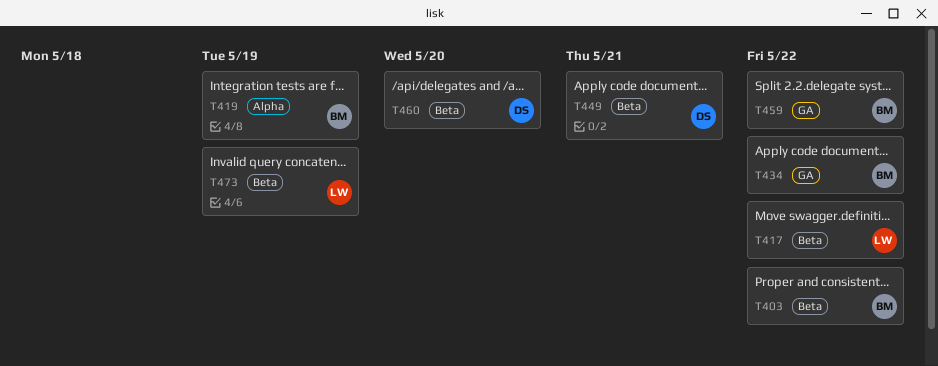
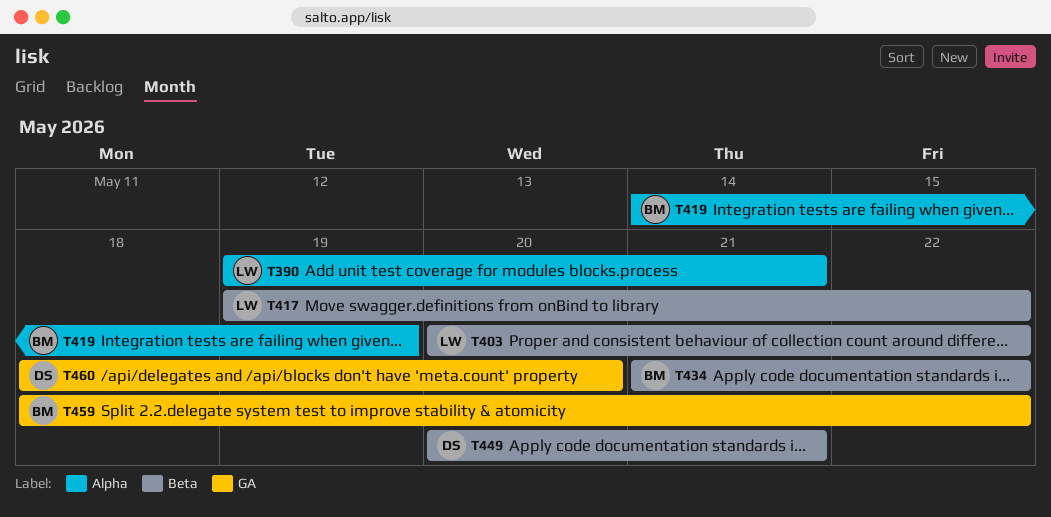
T390: none -> present
T403, owner: BM -> LW
T434, label: GA -> Beta
T460, label: Beta -> GA
T473: present -> none

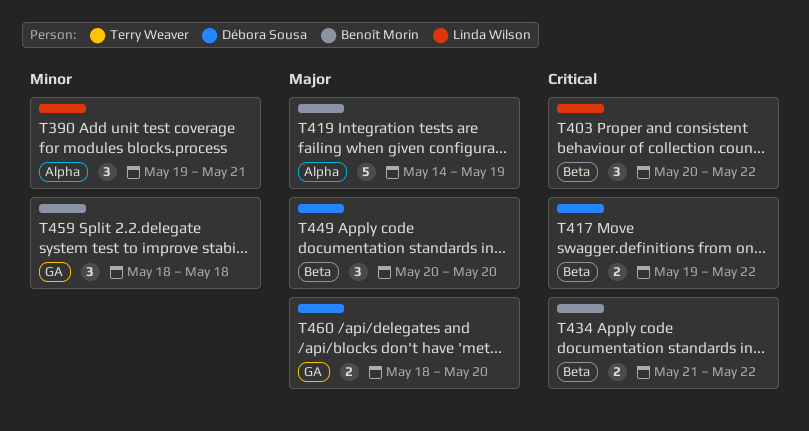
T417, owner: Linda Wilson -> Débora Sousa
T449, due: May 21 -> May 20
T459, due: May 22 -> May 18

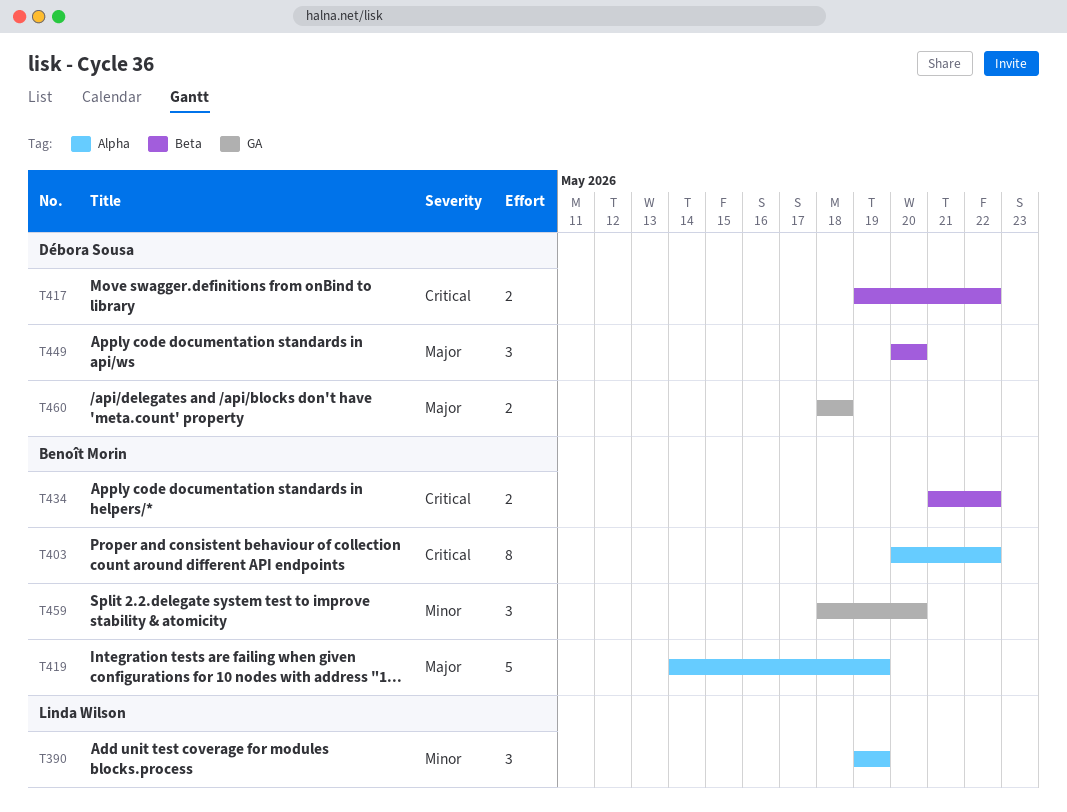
T390, due: May 21 -> May 19
T403, owner: Linda Wilson -> Benoît Morin
T403, label: Beta -> Alpha
T403, estimate: 3 -> 8
T459, due: May 18 -> May 20
T460, due: May 20 -> May 18

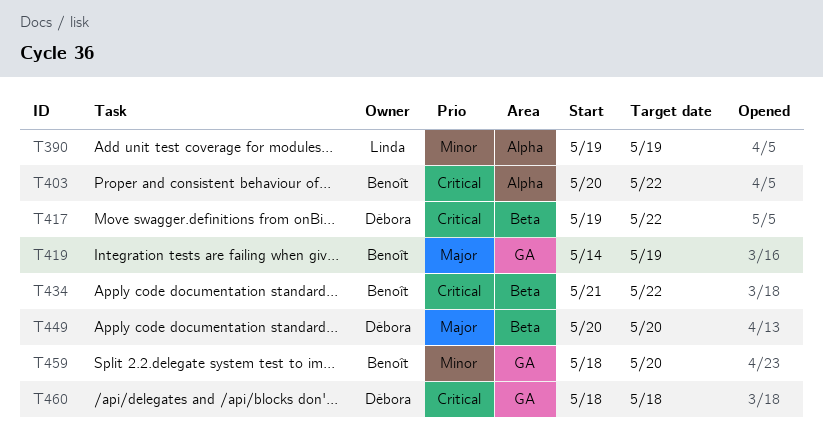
T419, label: Alpha -> GA
T460, priority: Major -> Critical

